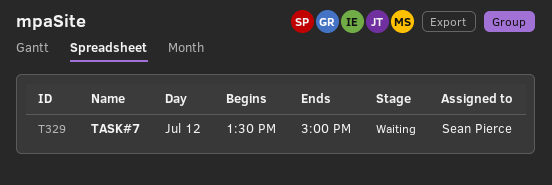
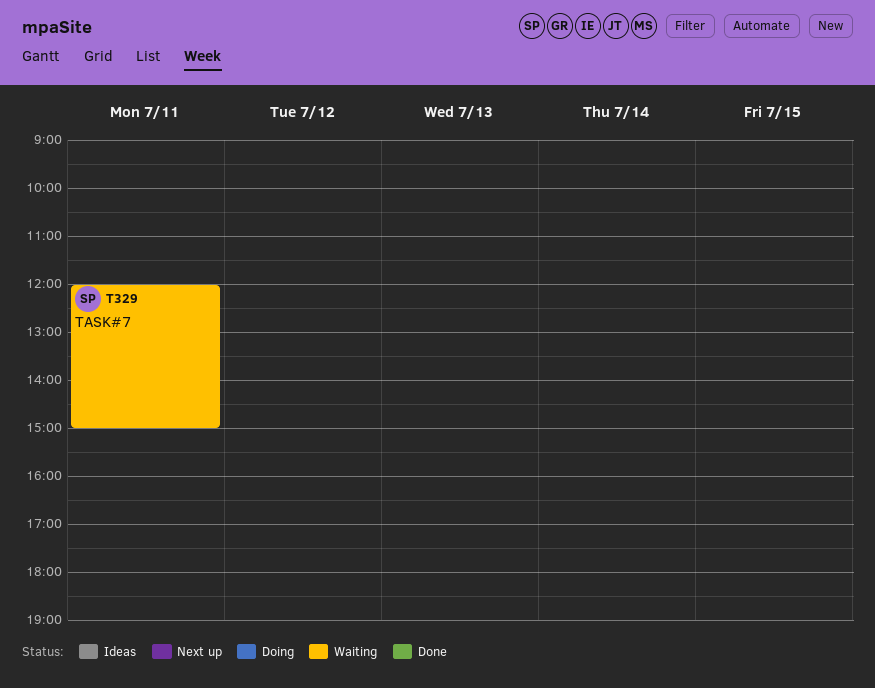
T329, day: Jul 12 -> Jul 11
T329, begins: 13:30 -> 12:00

